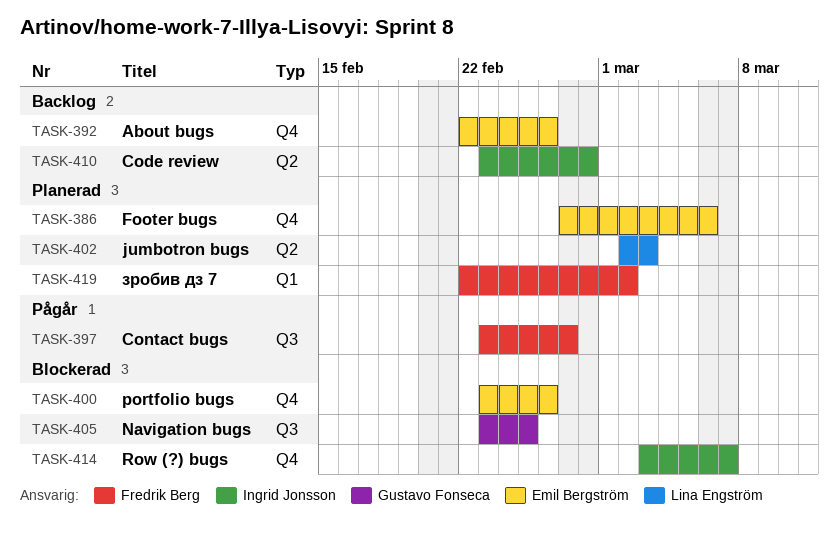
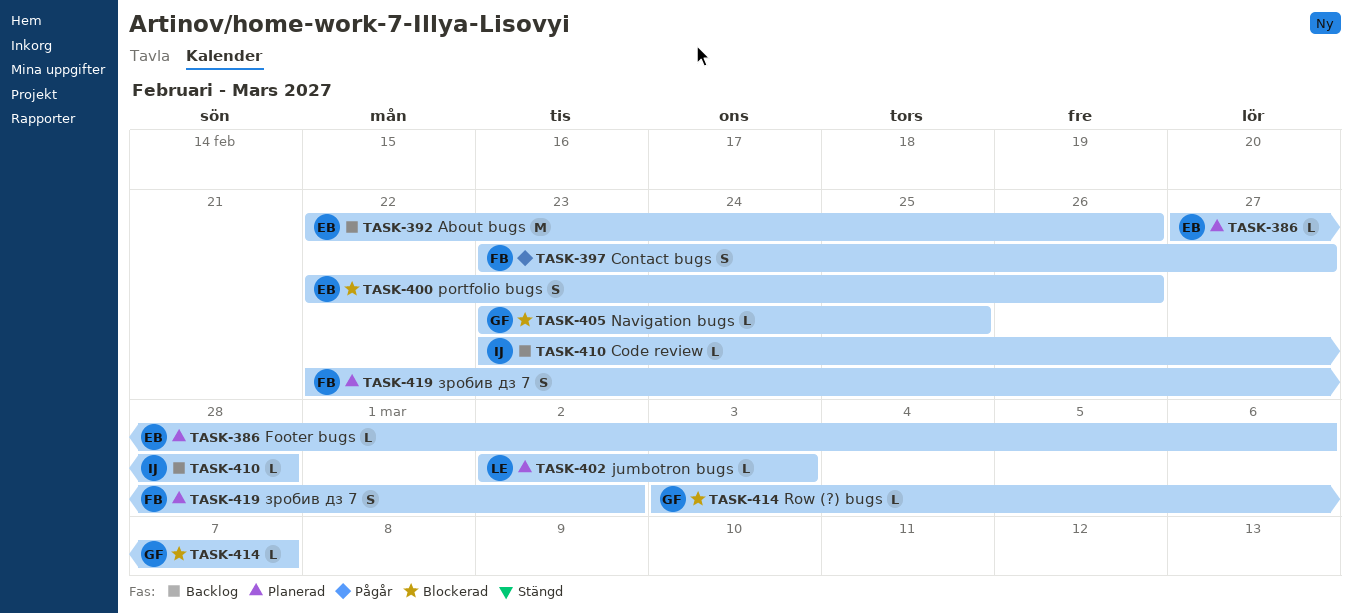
TASK-400, start: Feb 23 -> Feb 22
TASK-414, owner: Ingrid Jonsson -> Gustavo Fonseca

